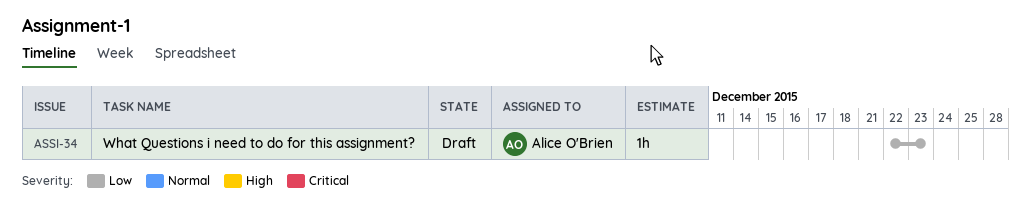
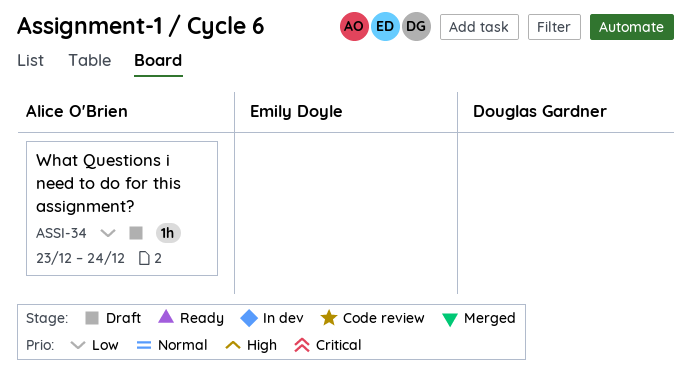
ASSI-34, start: Dec 22 -> Dec 23
ASSI-34, due: Dec 23 -> Dec 24

